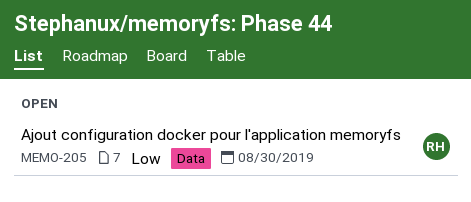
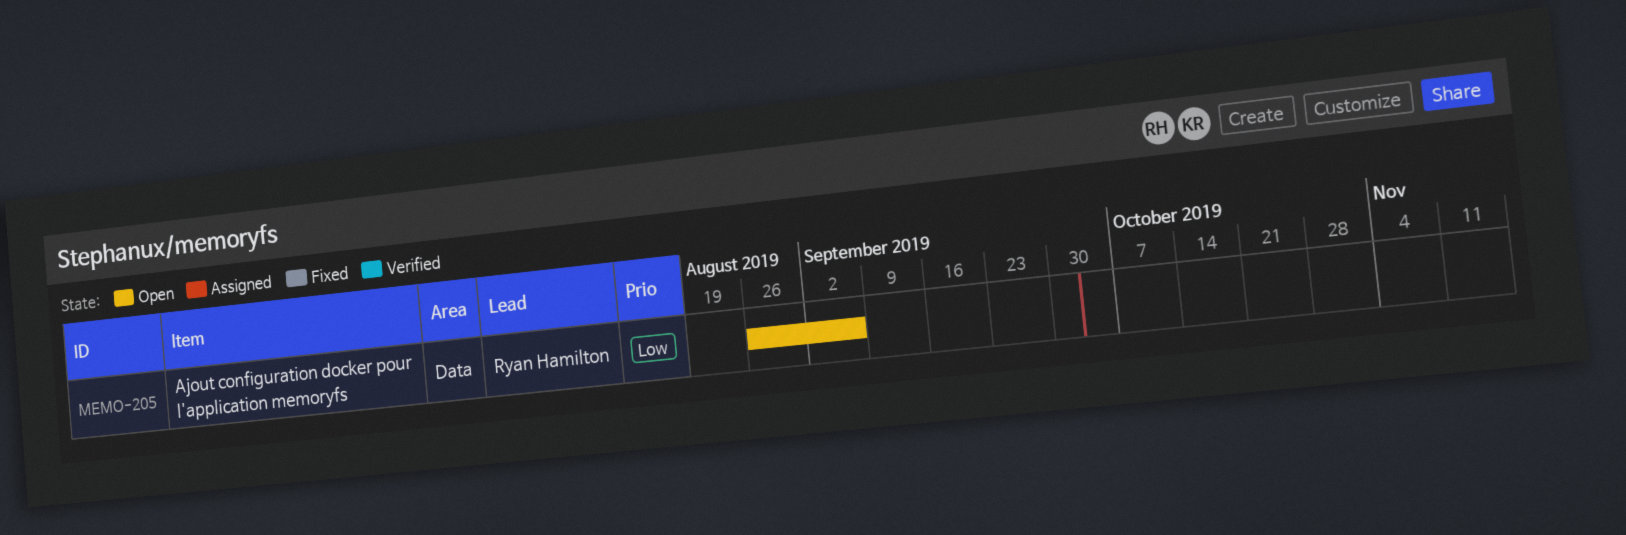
MEMO-205, due: Aug 30 -> Sep 6

